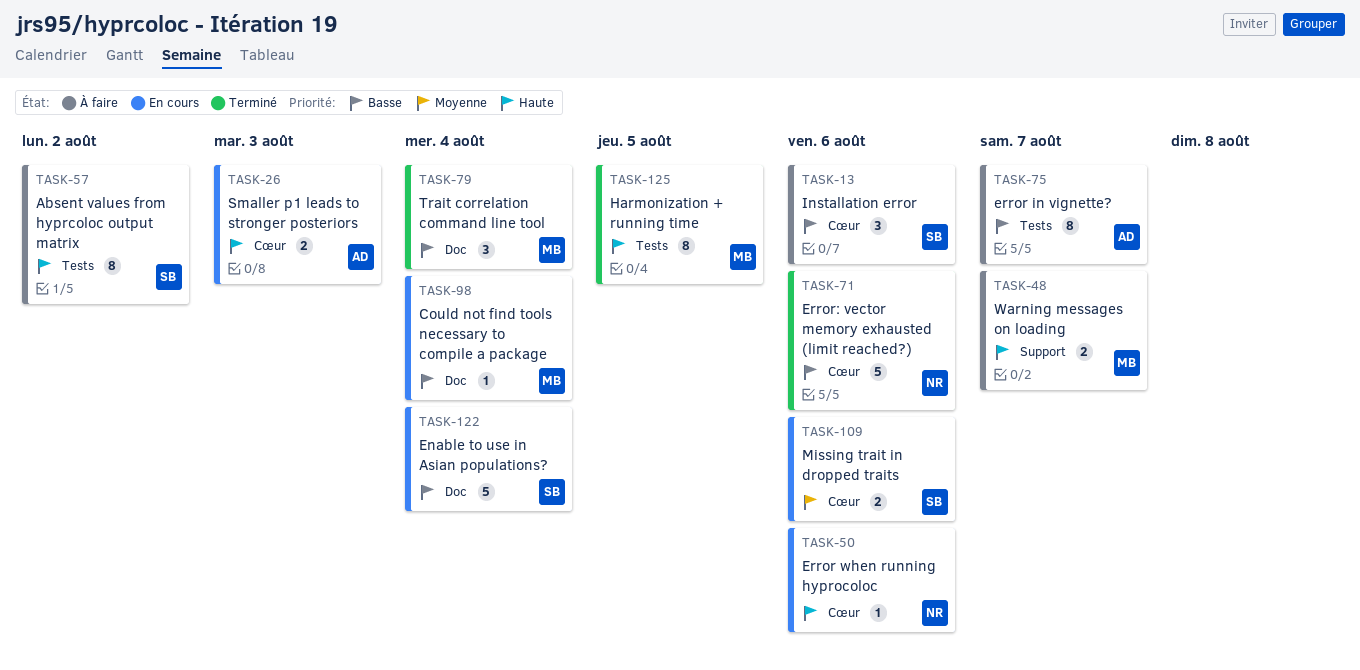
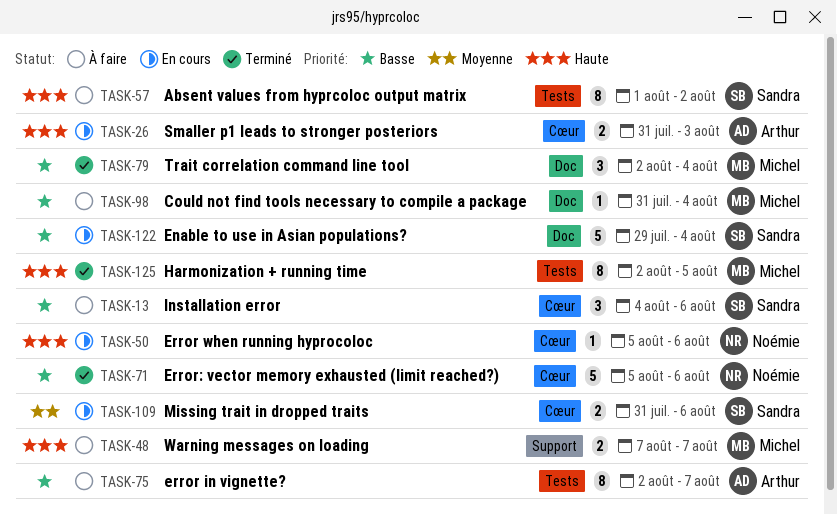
TASK-98, status: En cours -> À faire

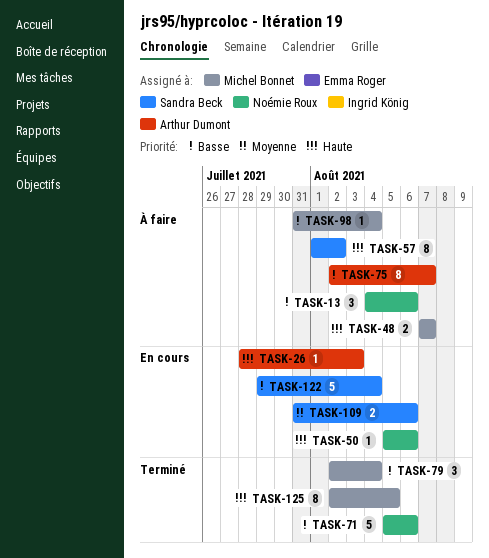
TASK-13, owner: Sandra Beck -> Noémie Roux
TASK-26, estimate: 2 -> 1
TASK-26, start: Jul 31 -> Jul 28

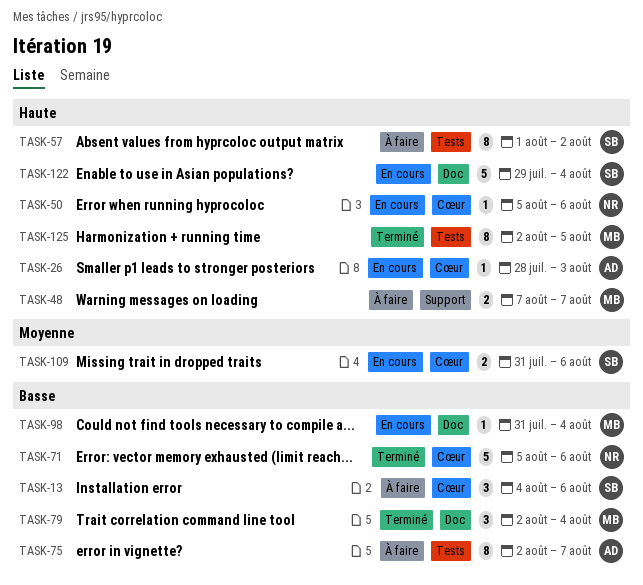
TASK-13, owner: Noémie Roux -> Sandra Beck
TASK-98, status: À faire -> En cours
TASK-122, priority: Basse -> Haute

